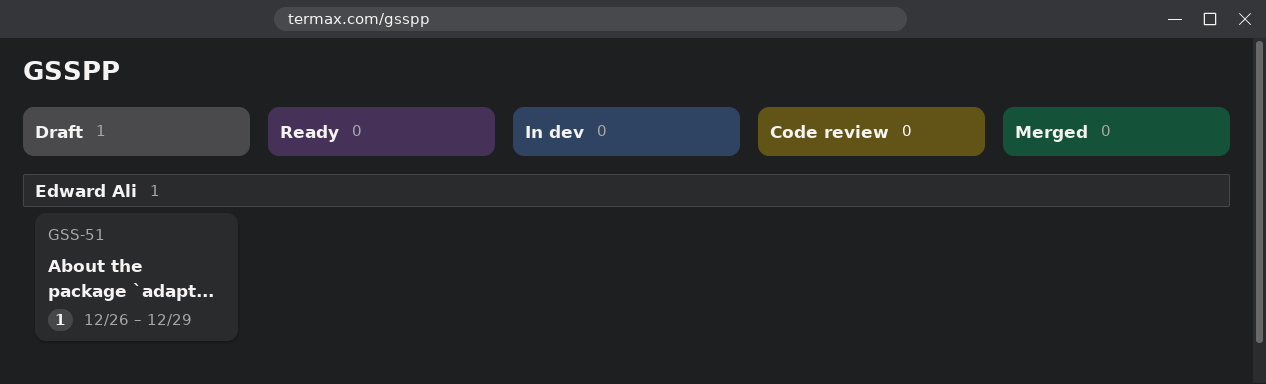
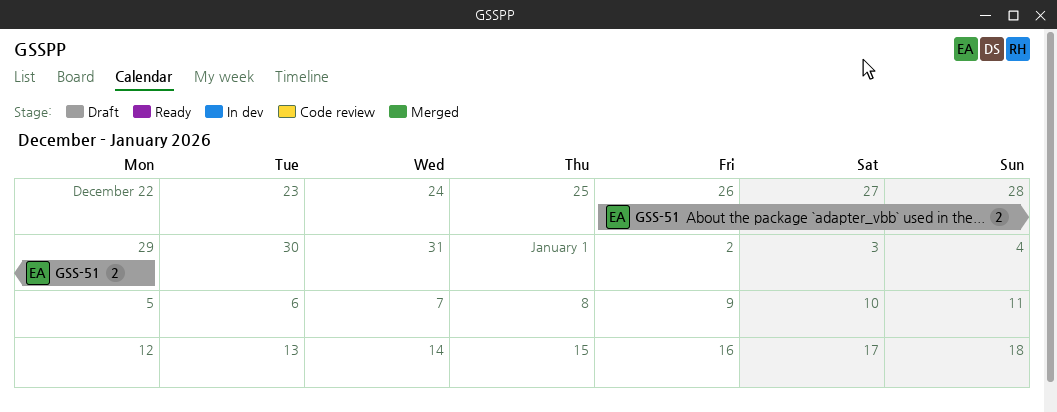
GSS-51, estimate: 1 -> 2

